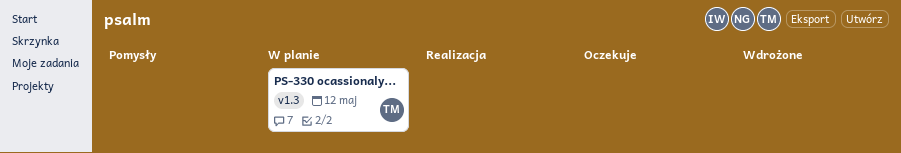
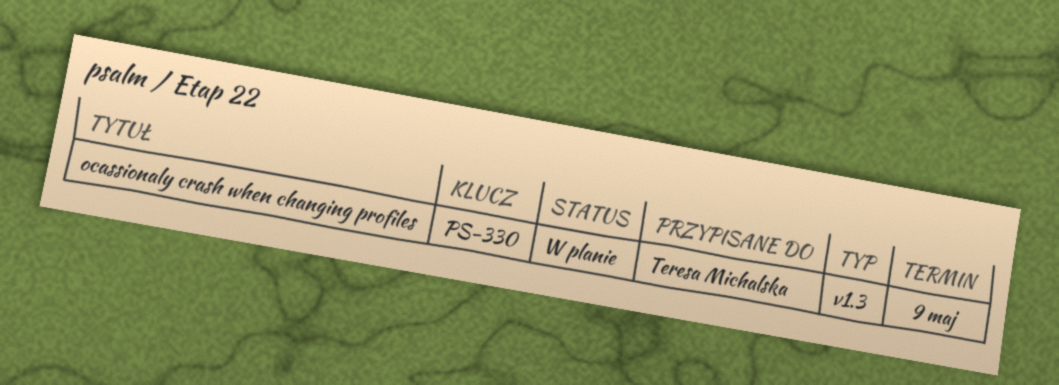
PS-330, due: May 12 -> May 9

